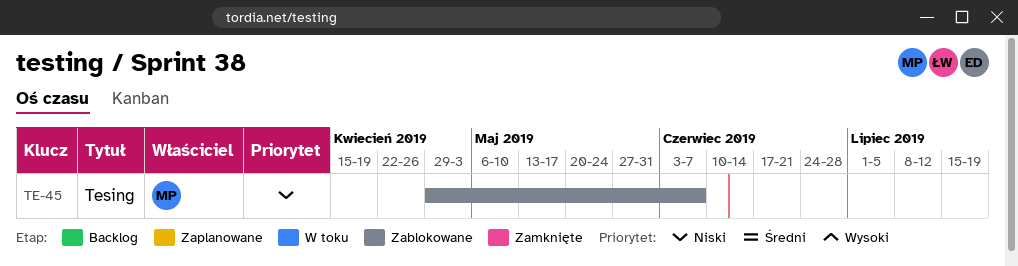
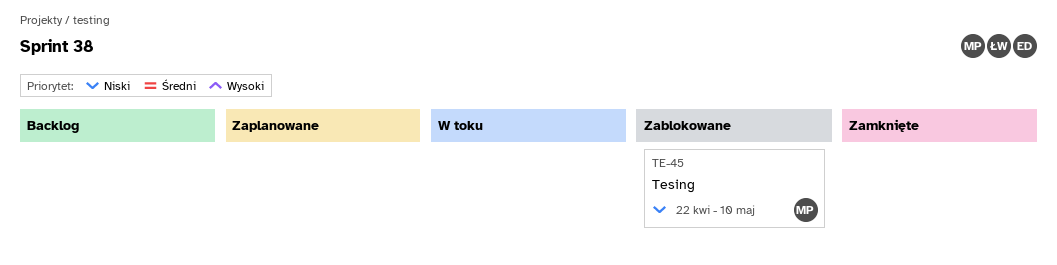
TE-45, start: Apr 29 -> Apr 22
TE-45, due: Jun 7 -> May 10

